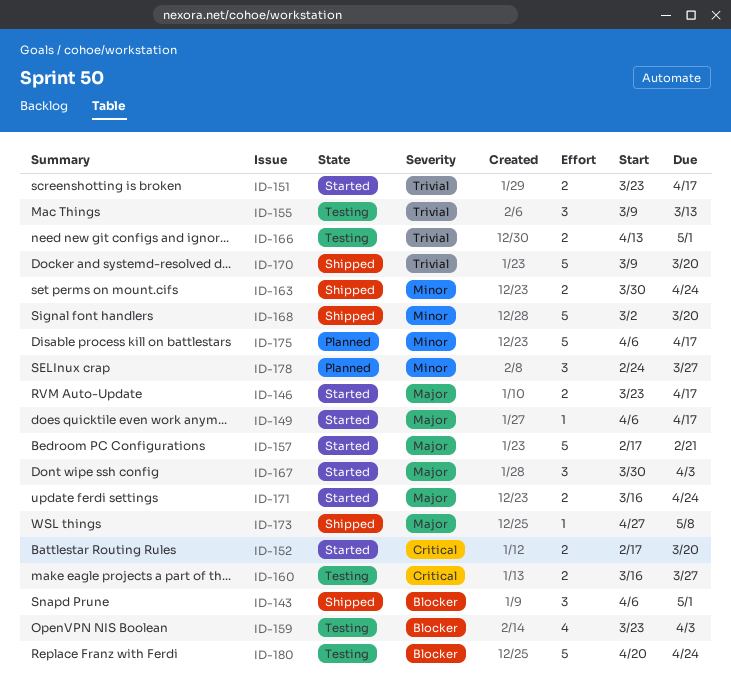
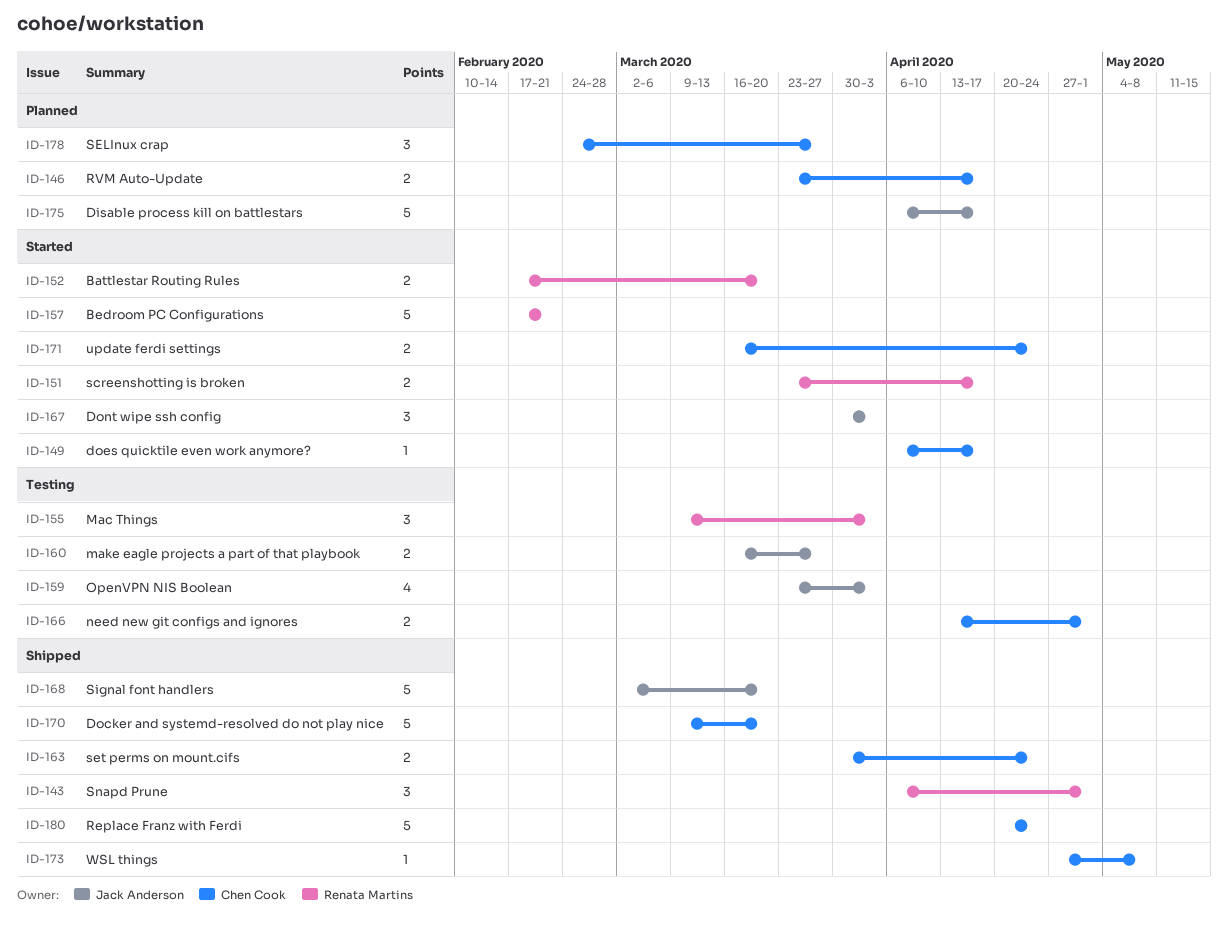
ID-146, status: Started -> Planned
ID-155, due: Mar 13 -> Apr 3
ID-180, status: Testing -> Shipped

